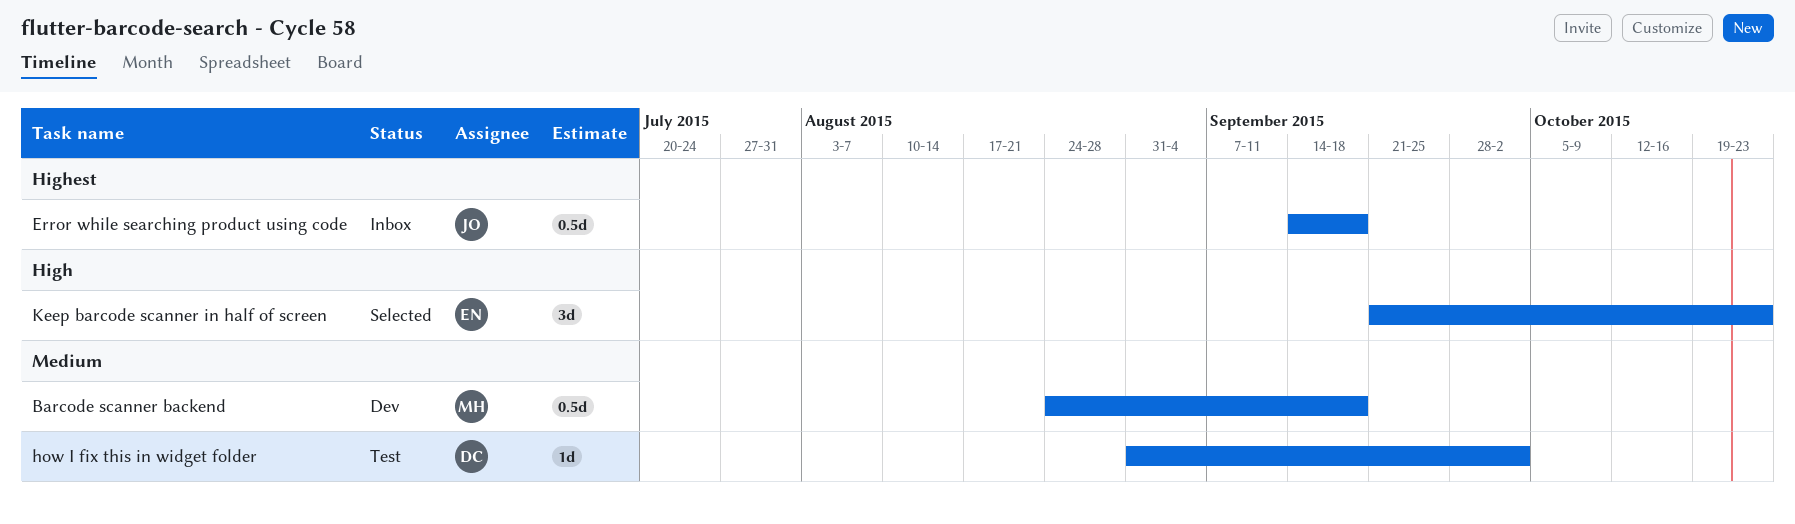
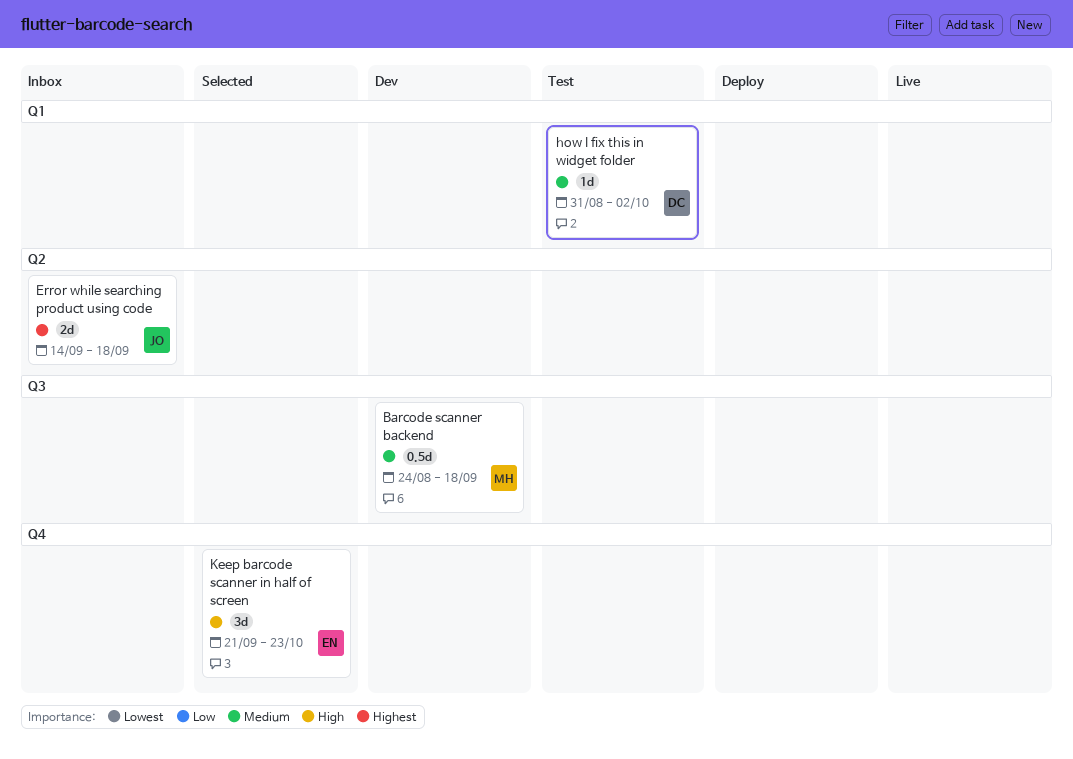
Error while searching product using code, estimate: 0.5d -> 2d

